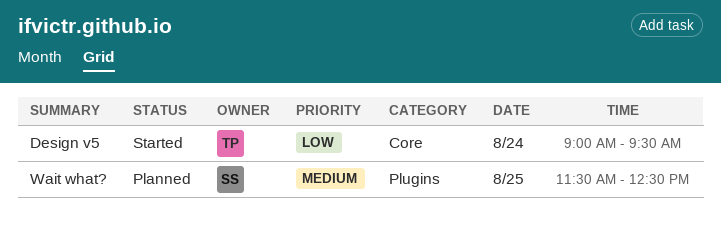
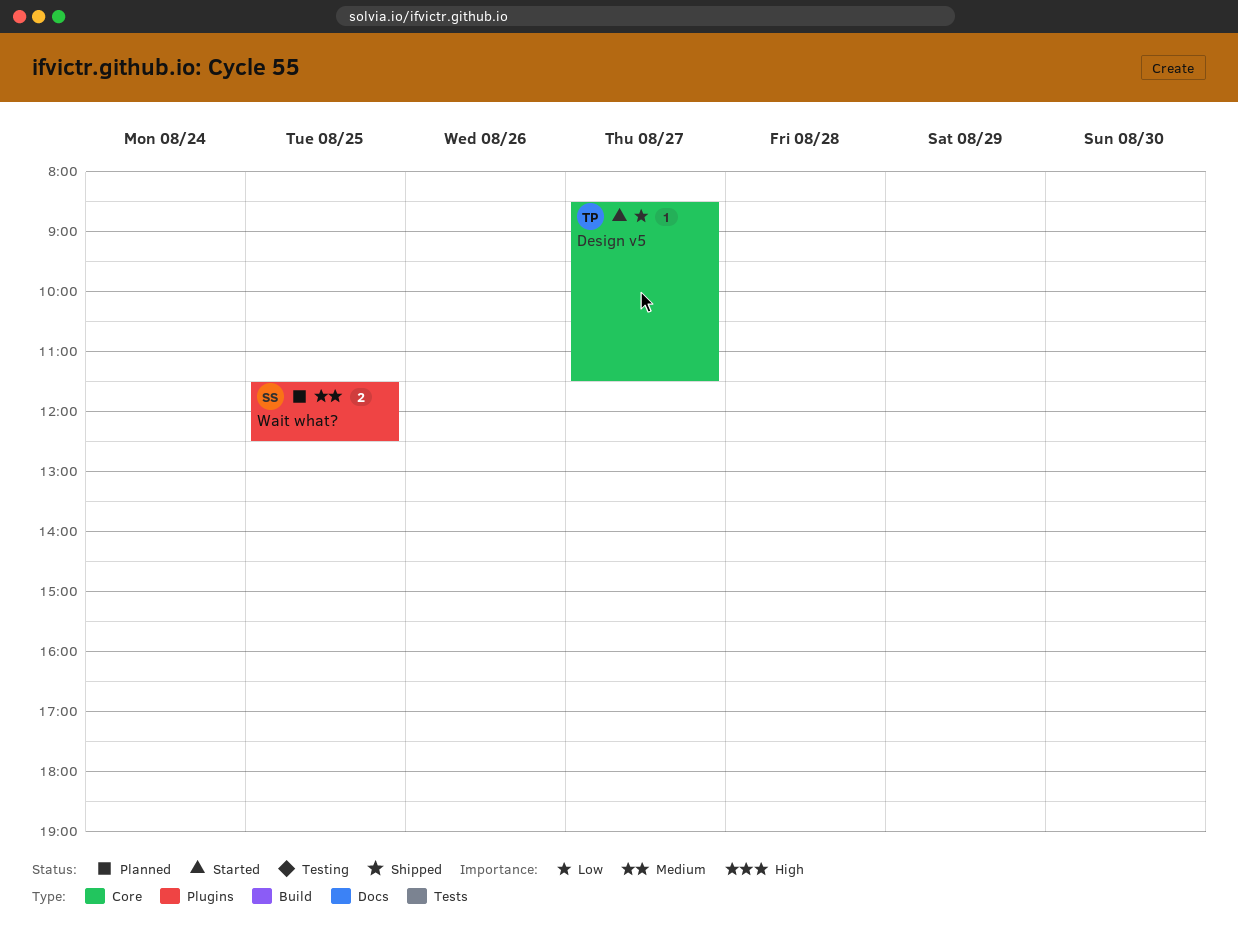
Design v5, day: Aug 24 -> Aug 27
Design v5, begins: 09:00 -> 08:30
Design v5, ends: 09:30 -> 11:30

